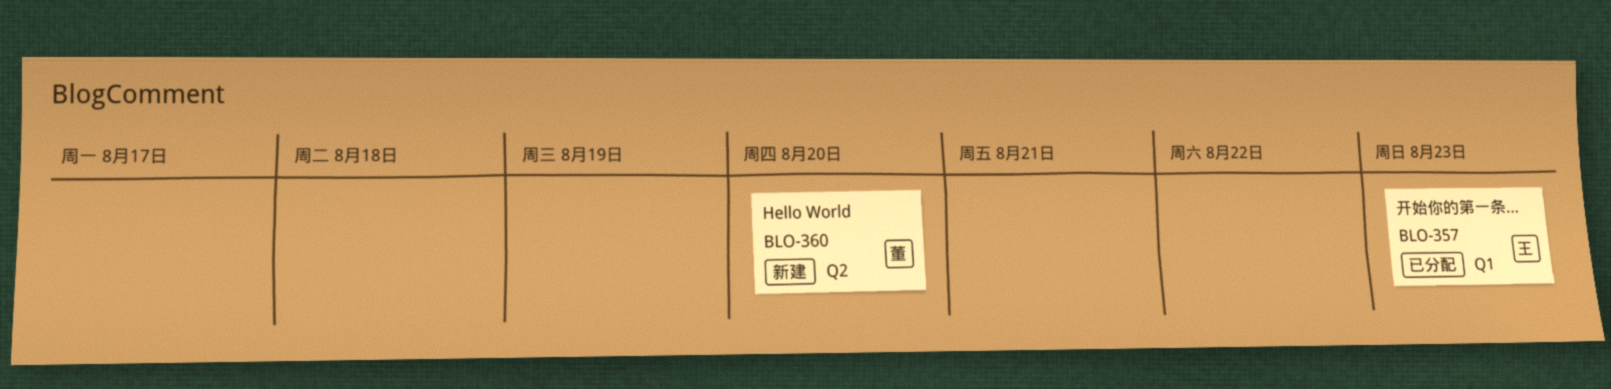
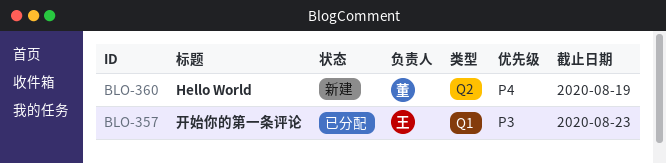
BLO-360, due: Aug 20 -> Aug 19

